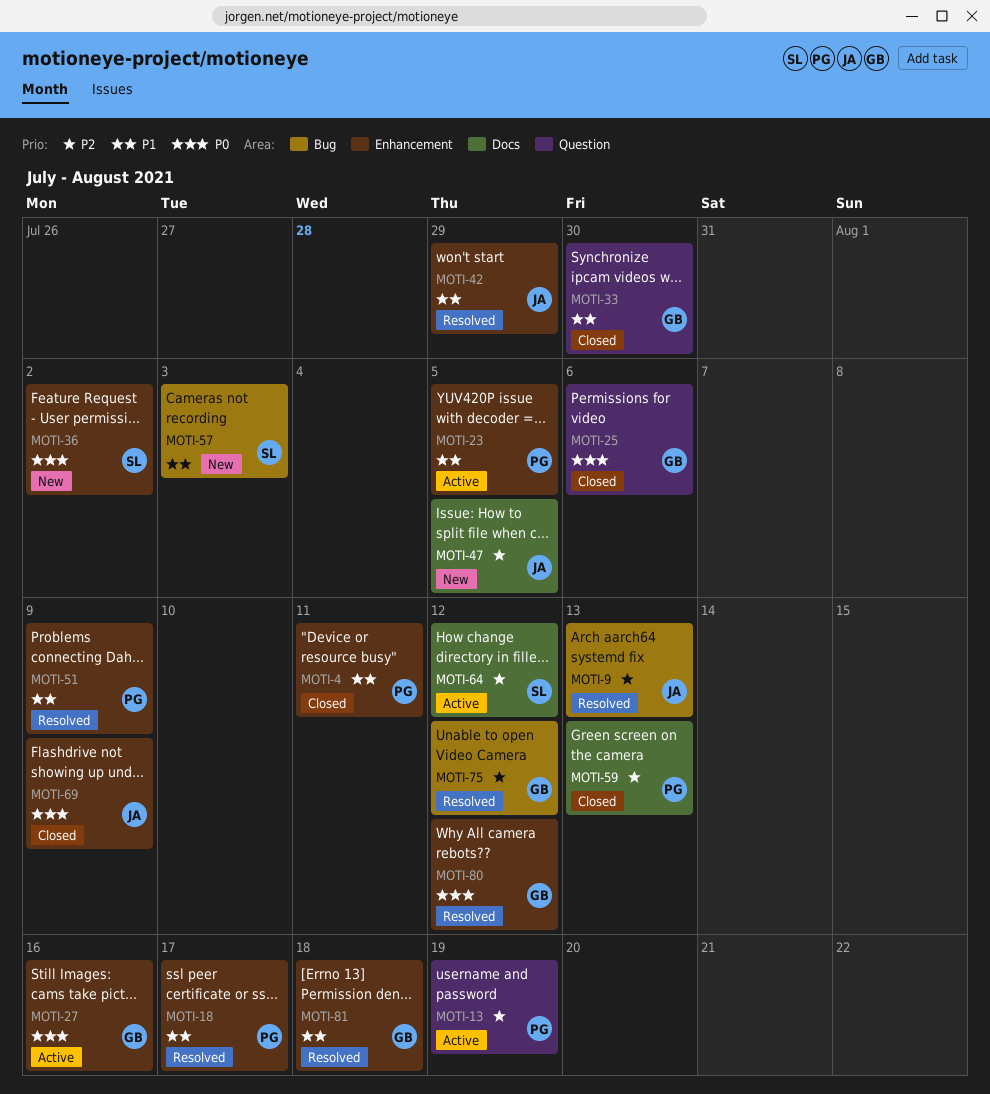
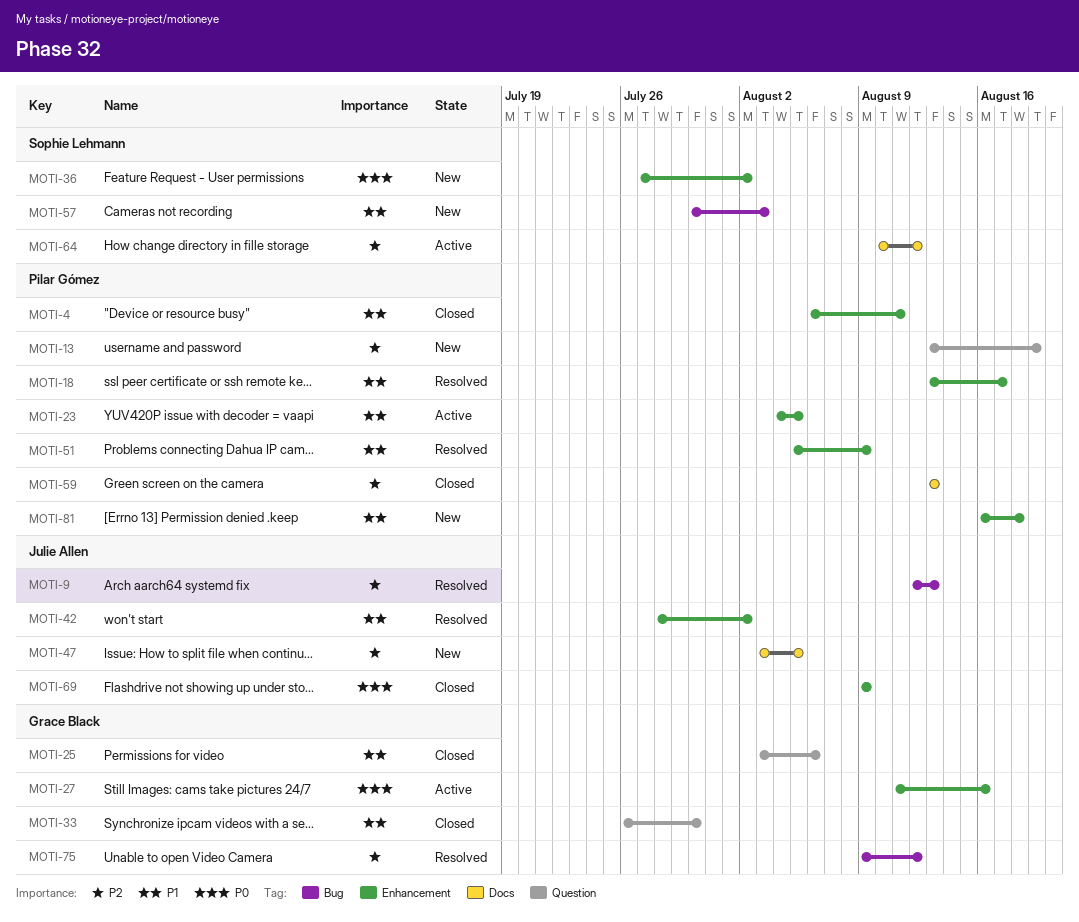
MOTI-13, status: Active -> New
MOTI-25, priority: P0 -> P1
MOTI-42, due: Jul 29 -> Aug 2
MOTI-80: present -> none
MOTI-81, status: Resolved -> New
MOTI-81, owner: Grace Black -> Pilar Gómez

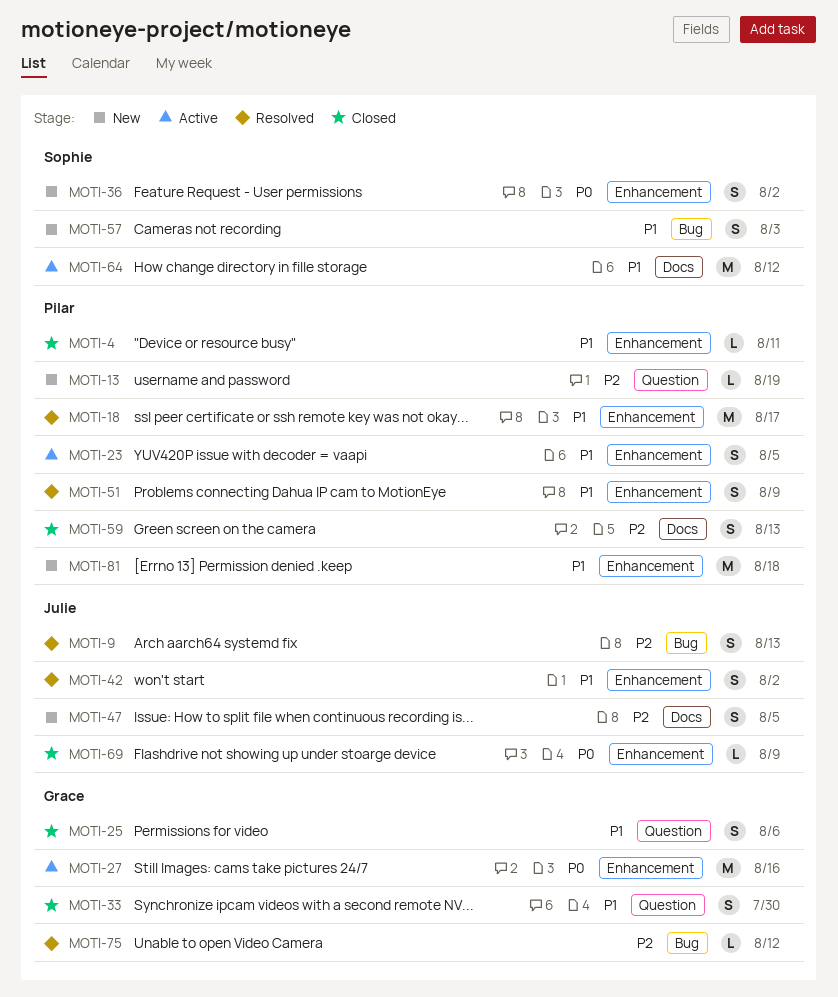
MOTI-64, priority: P2 -> P1

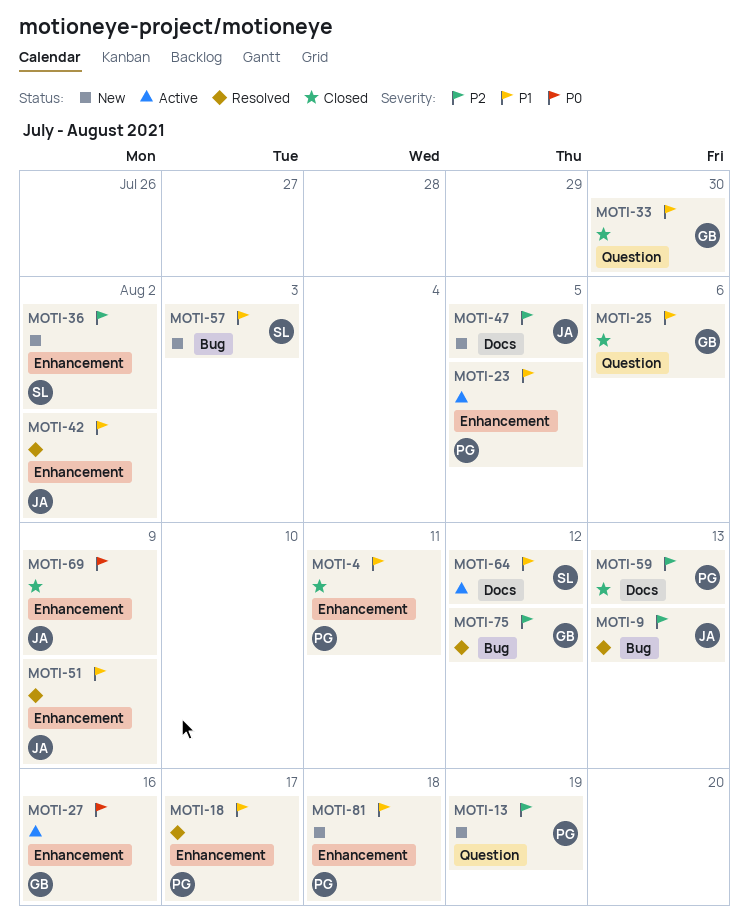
MOTI-36, priority: P0 -> P2
MOTI-51, owner: Pilar -> Julie

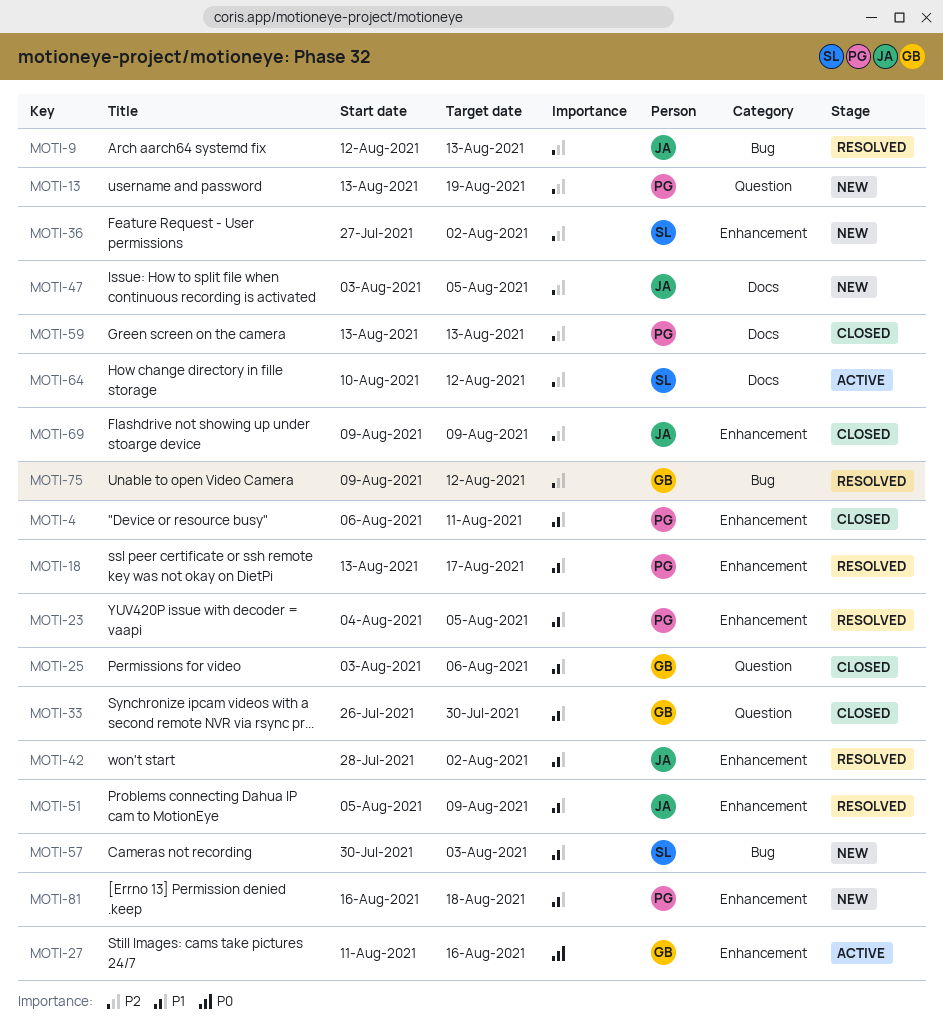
MOTI-23, status: Active -> Resolved
MOTI-64, priority: P1 -> P2
MOTI-69, priority: P0 -> P2

